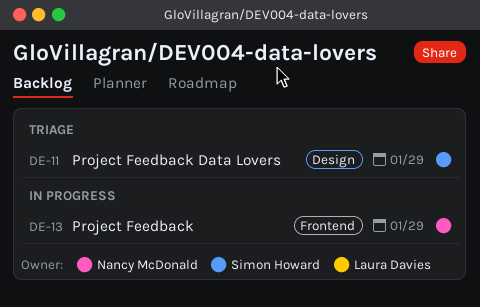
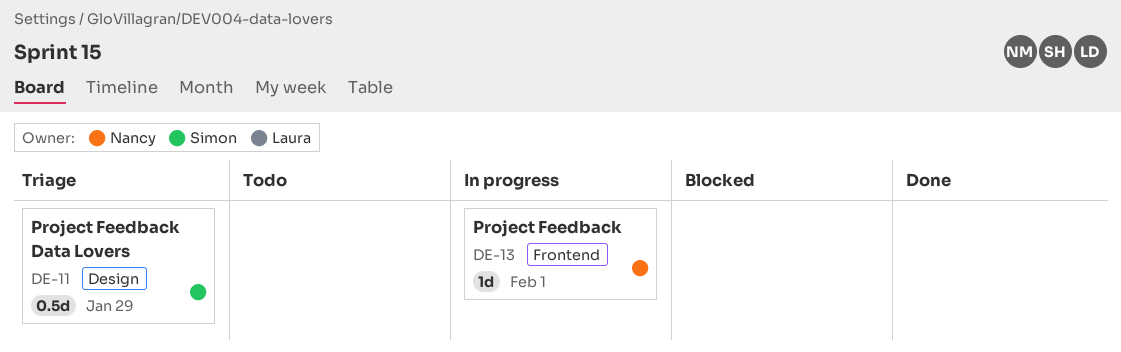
DE-13, due: Jan 29 -> Feb 1

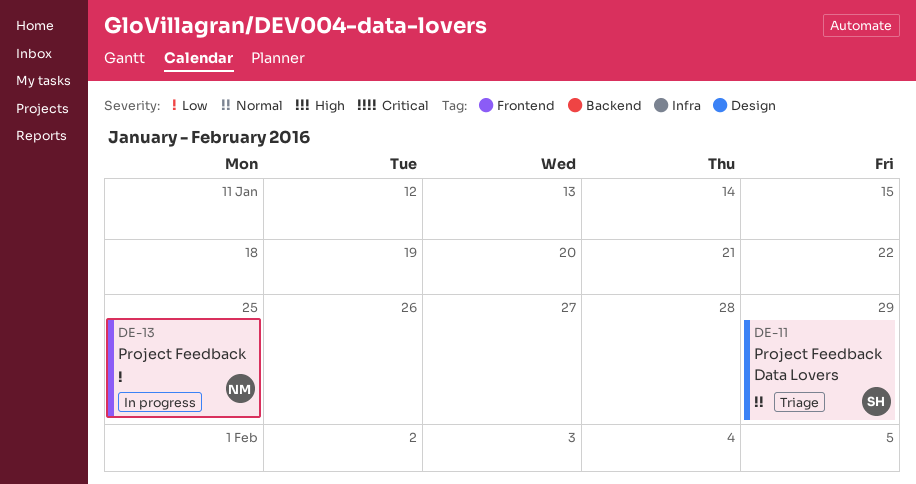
DE-13, due: Feb 1 -> Jan 25

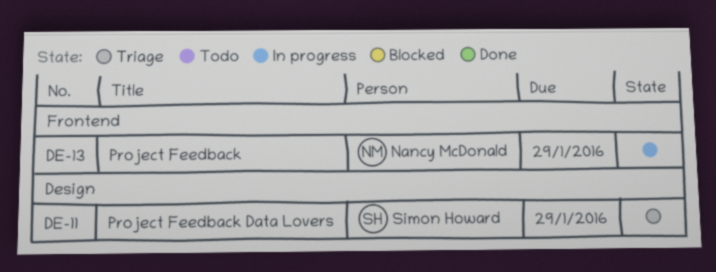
DE-13, due: Jan 25 -> Jan 29

